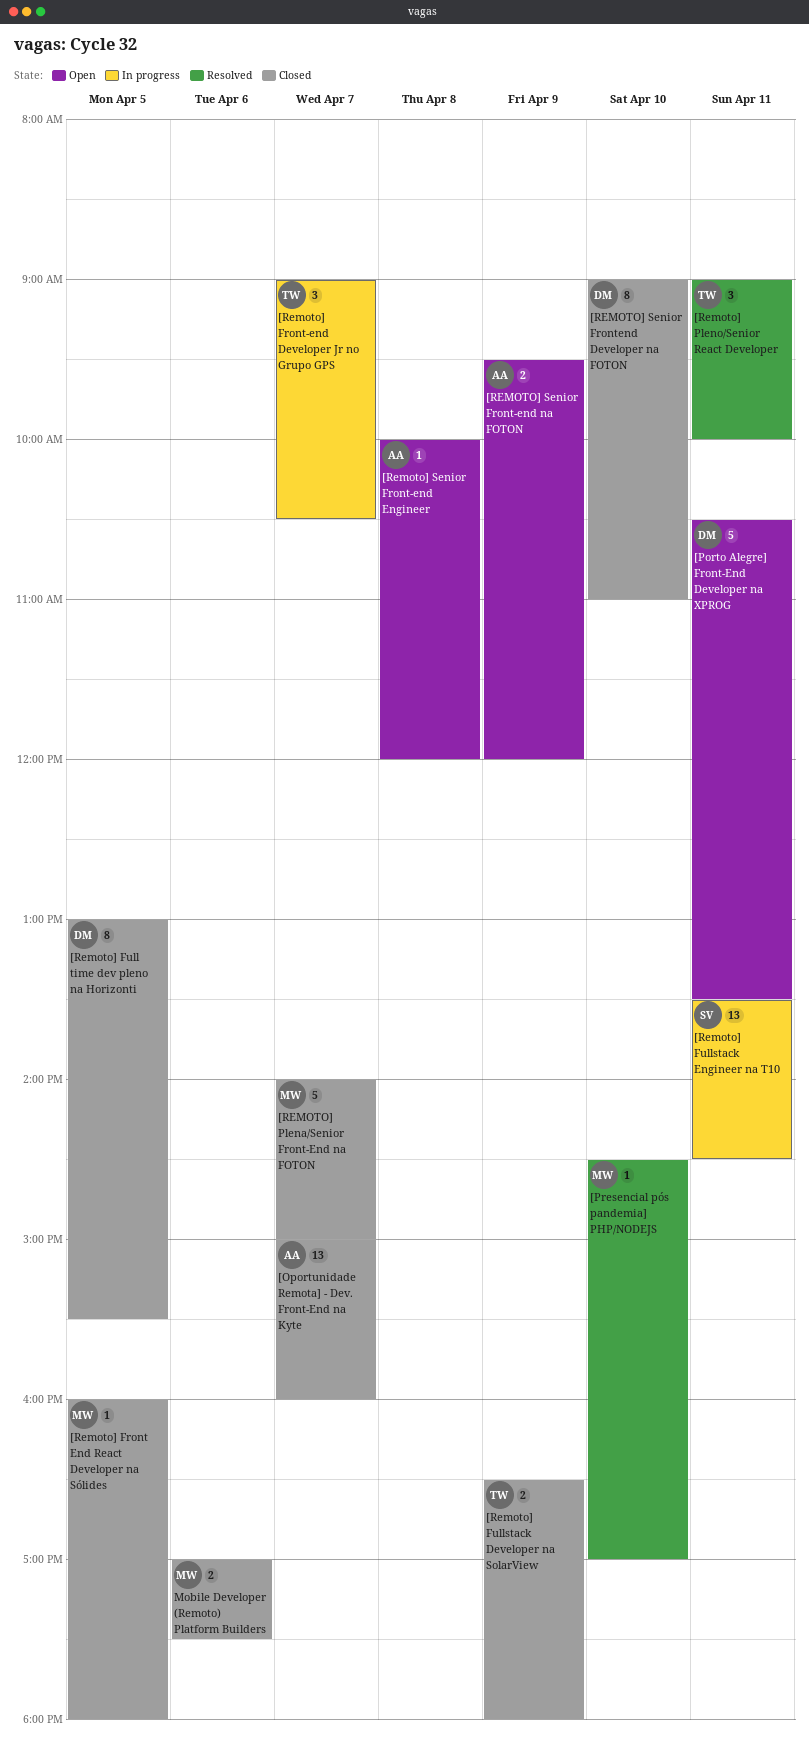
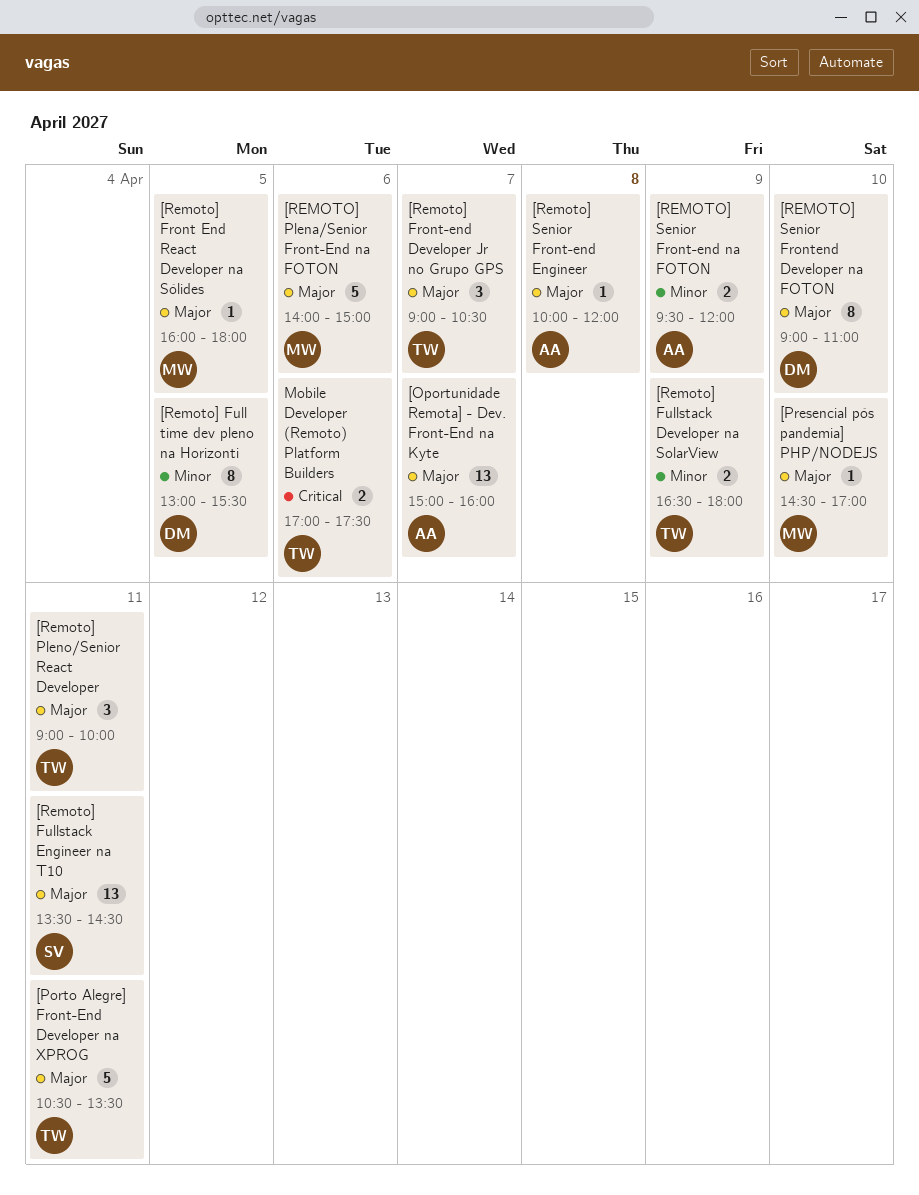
[Porto Alegre] Front-End Developer na XPROG, owner: DM -> TW
[REMOTO] Plena/Senior Front-End na FOTON, day: Apr 7 -> Apr 6
Mobile Developer (Remoto) Platform Builders, owner: MW -> TW

